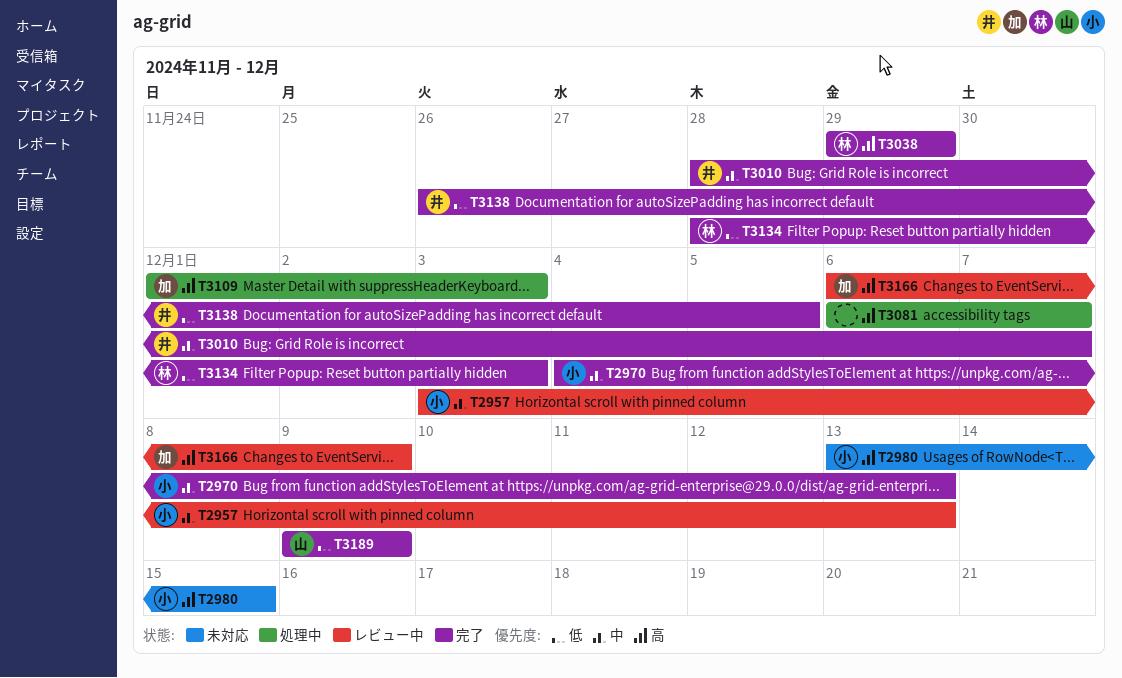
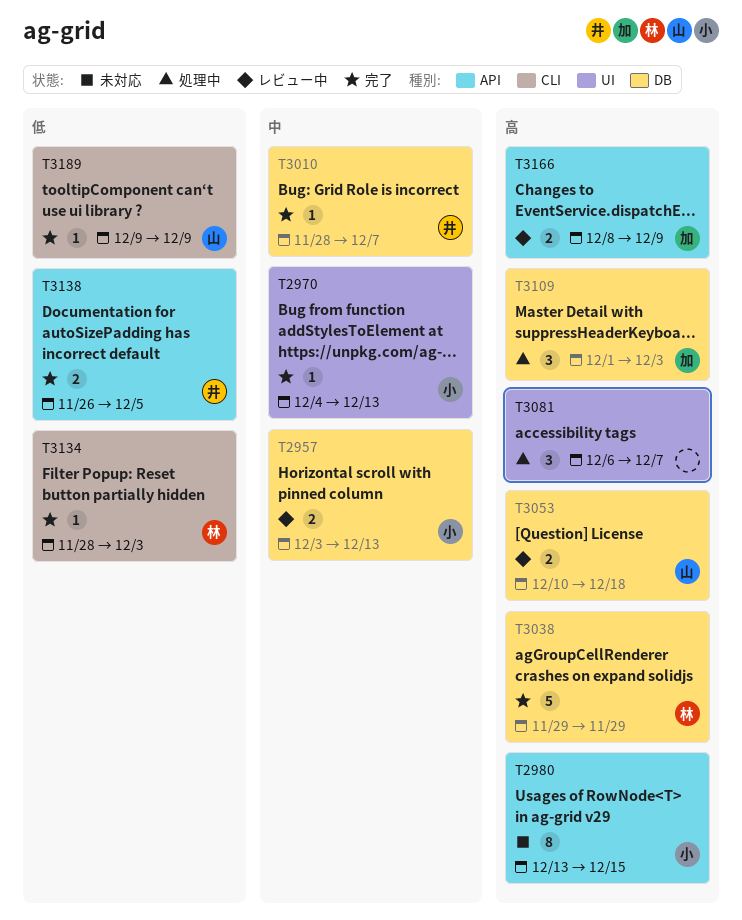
T3053: none -> present
T3166, start: Dec 6 -> Dec 8

